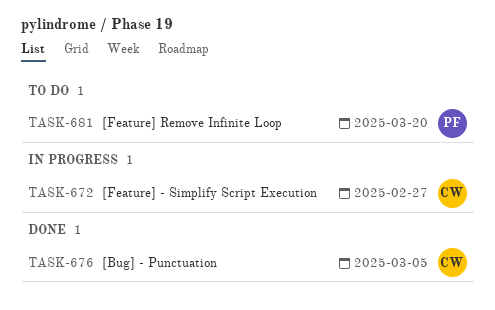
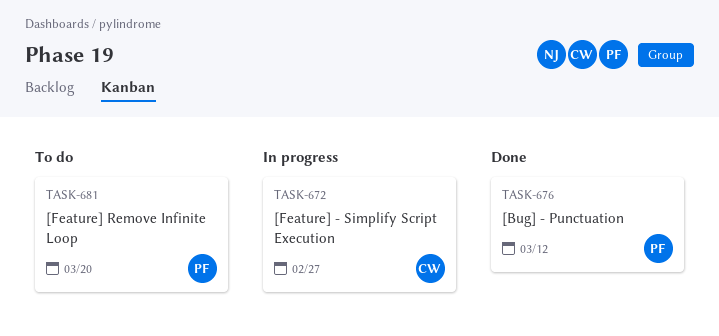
TASK-676, owner: CW -> PF
TASK-676, due: Mar 5 -> Mar 12

